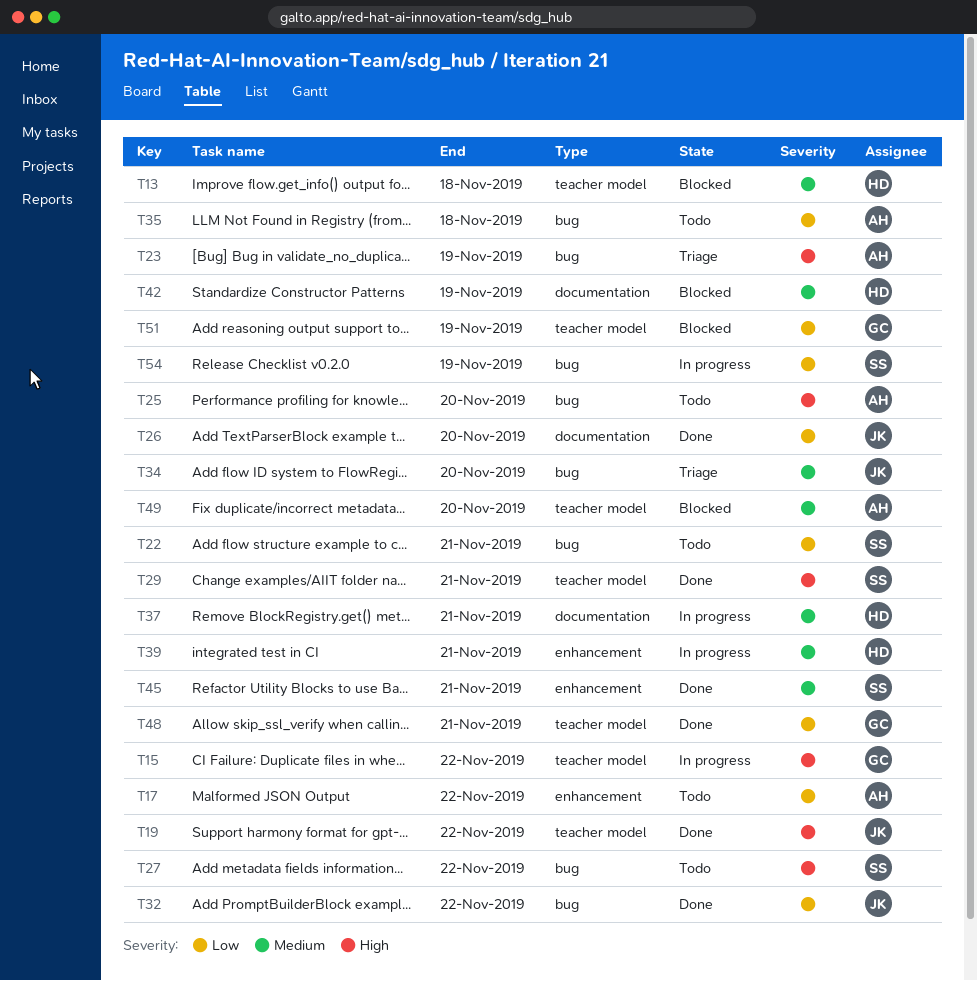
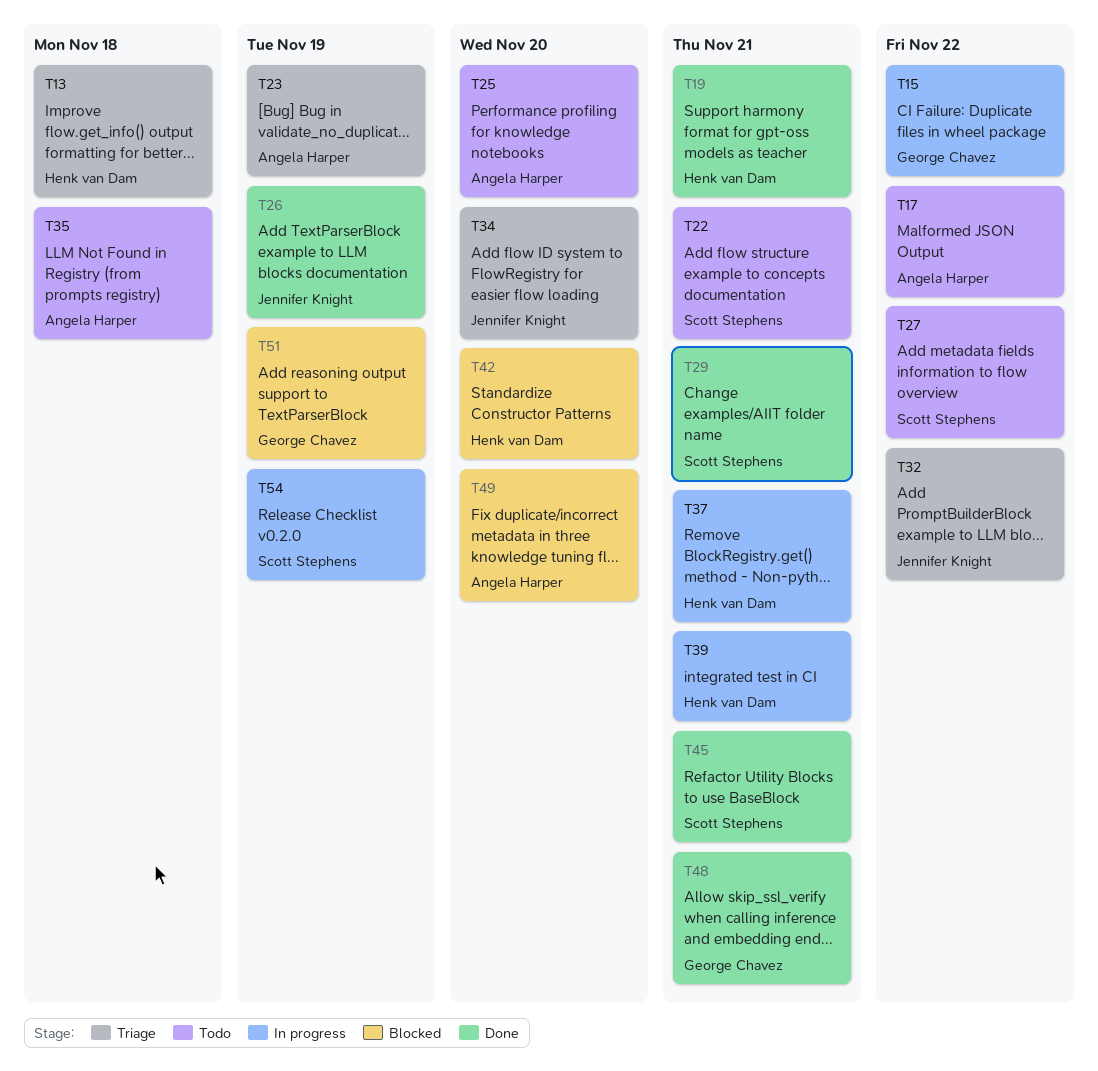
T13, status: Blocked -> Triage
T19, owner: Jennifer Knight -> Henk van Dam
T19, due: Nov 22 -> Nov 21
T26, due: Nov 20 -> Nov 19
T32, status: Done -> Triage
T42, due: Nov 19 -> Nov 20

